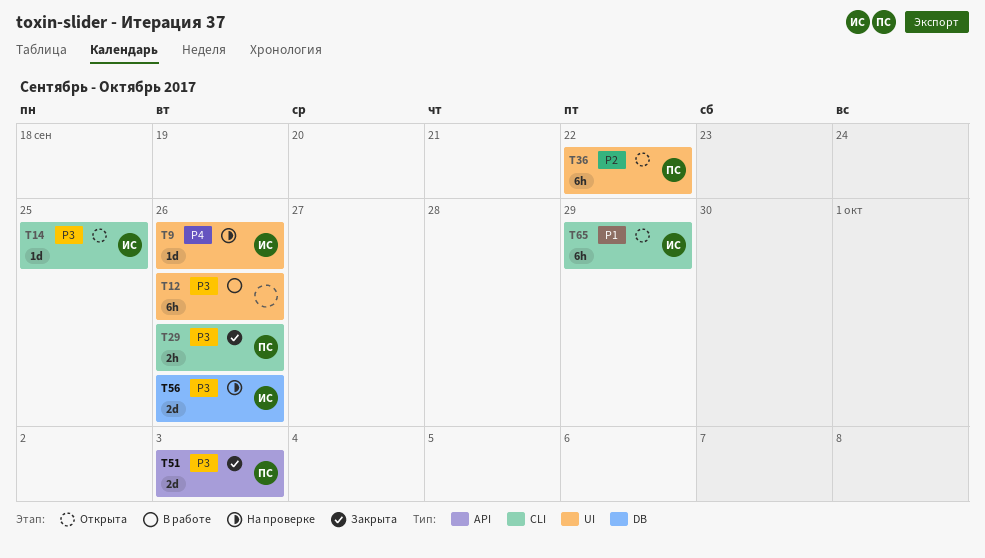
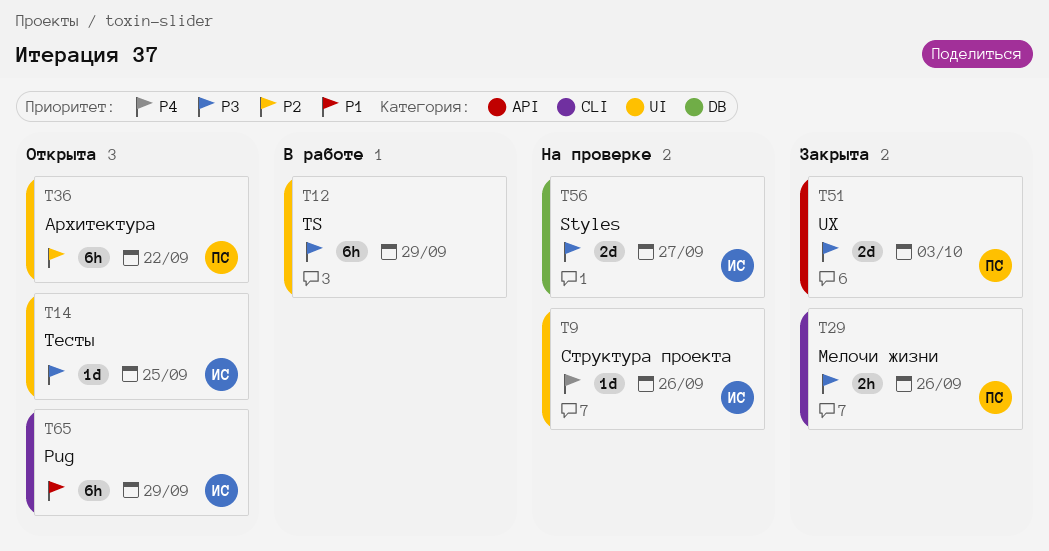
T12, due: Sep 26 -> Sep 29
T14, label: CLI -> UI
T56, due: Sep 26 -> Sep 27

